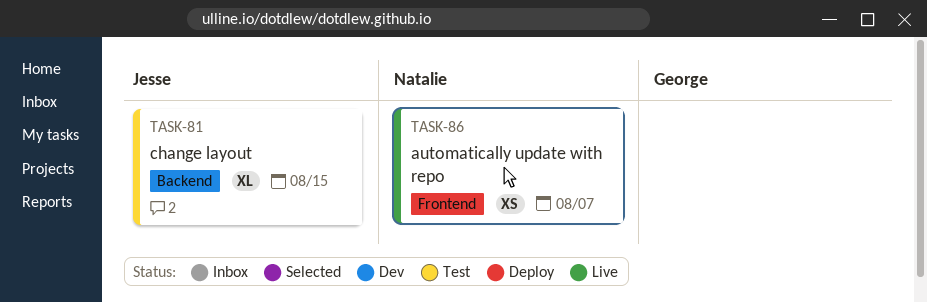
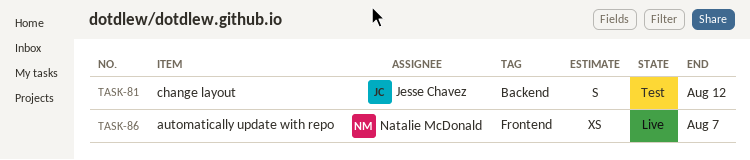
TASK-81, estimate: XL -> S
TASK-81, due: Aug 15 -> Aug 12

